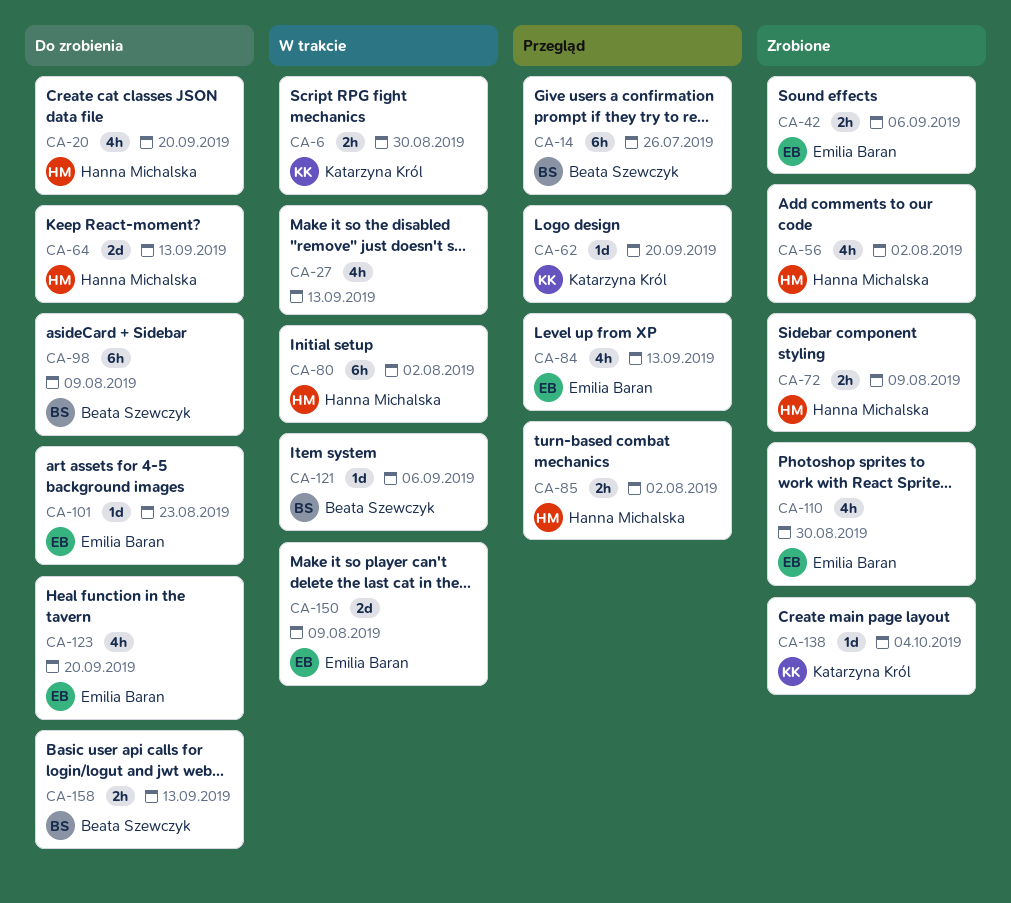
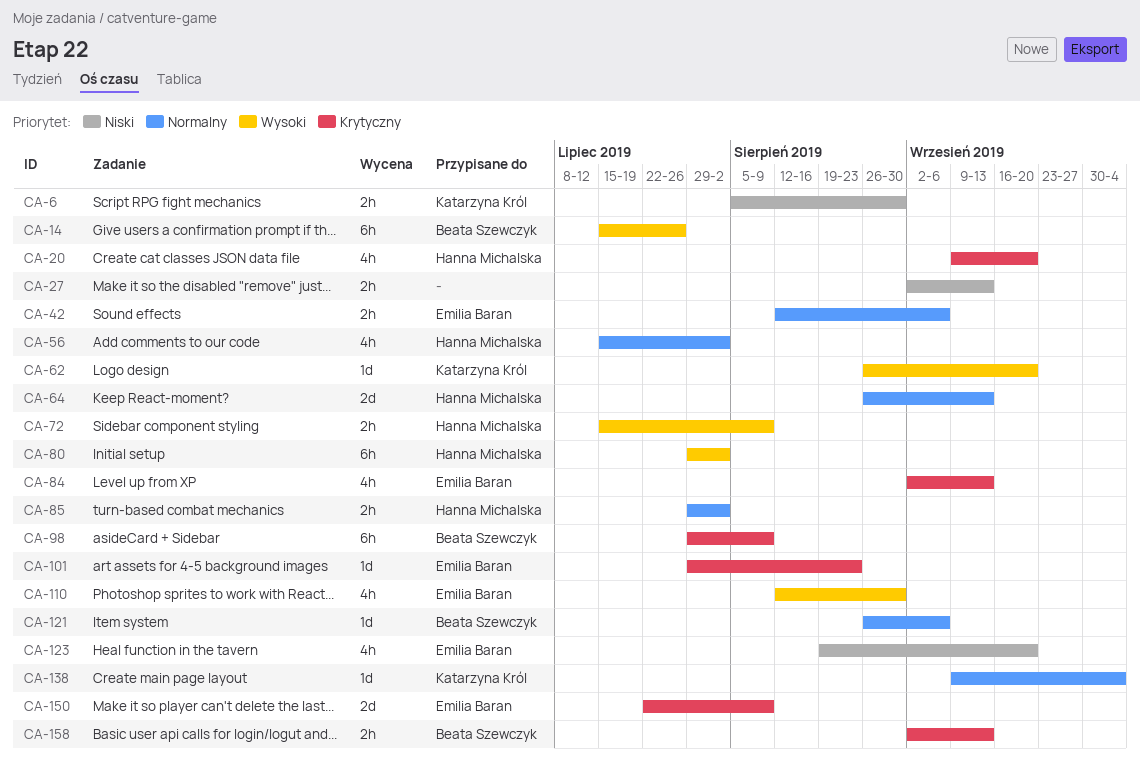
CA-27, estimate: 4h -> 2h

